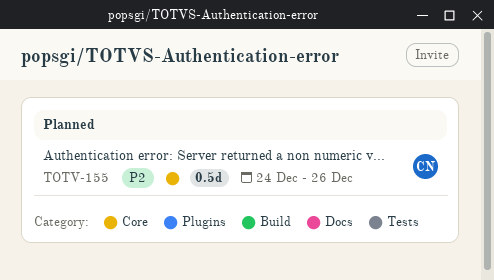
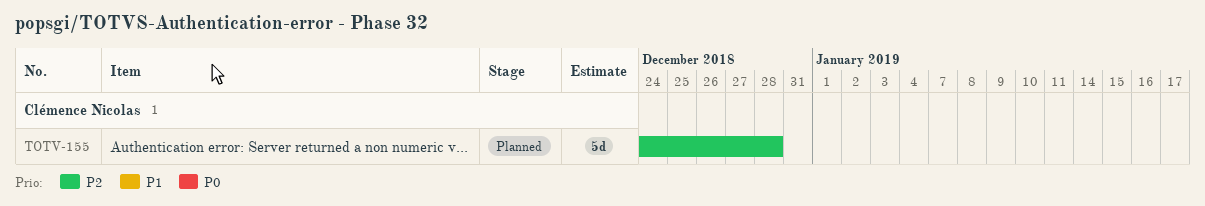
TOTV-155, estimate: 0.5d -> 5d
TOTV-155, due: Dec 26 -> Dec 28

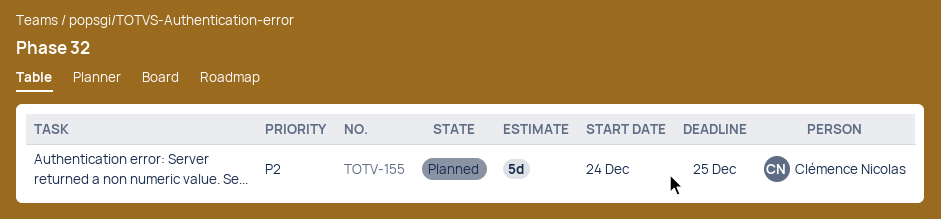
TOTV-155, due: Dec 28 -> Dec 25

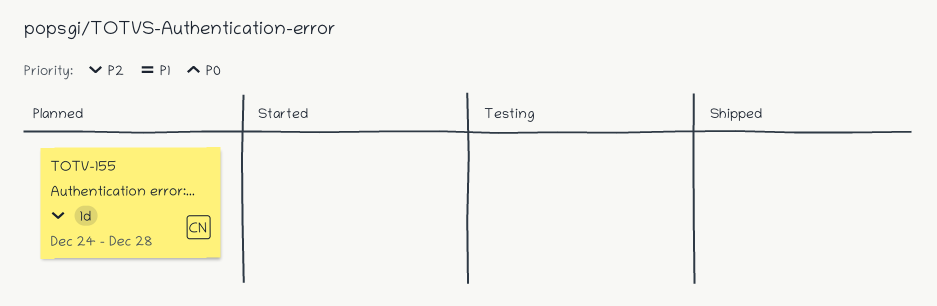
TOTV-155, estimate: 5d -> 1d
TOTV-155, due: Dec 25 -> Dec 28

